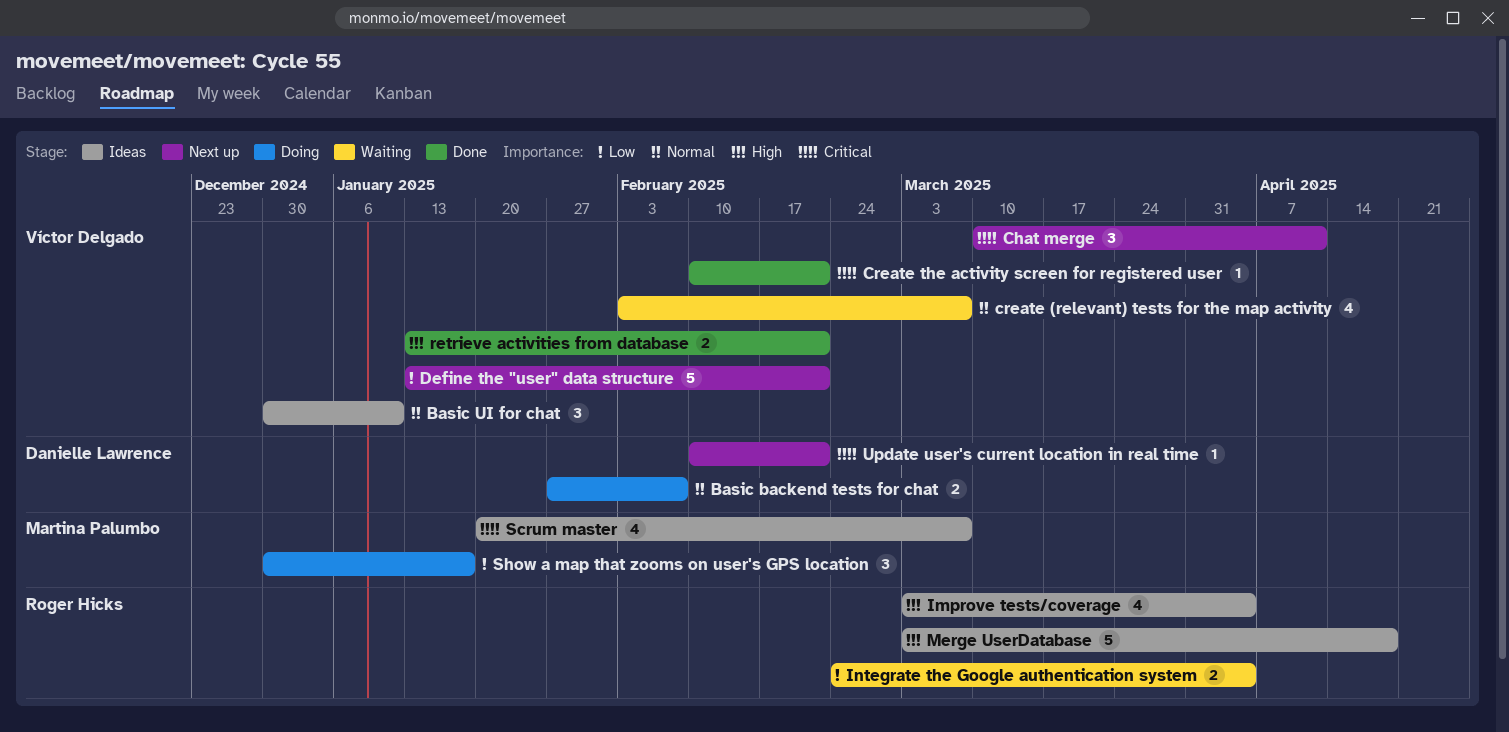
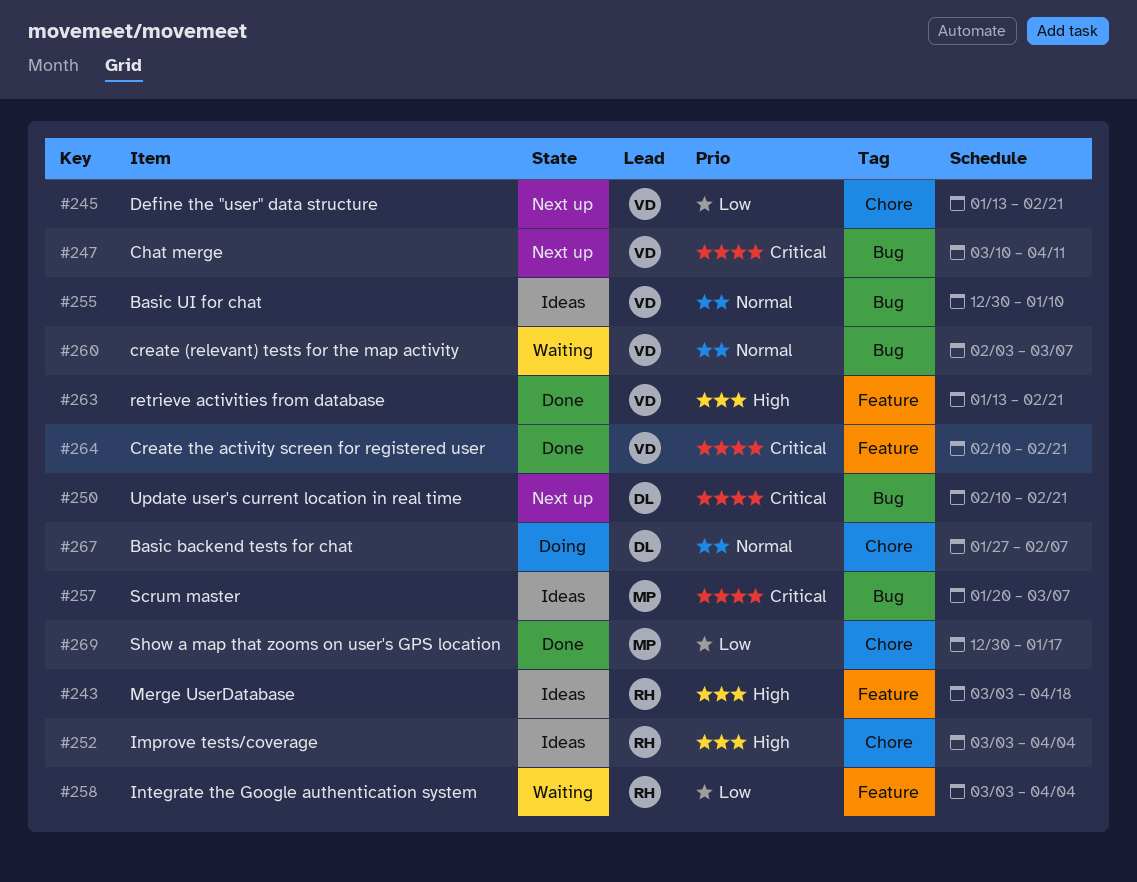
Integrate the Google authentication system, start: Feb 24 -> Mar 3
Show a map that zooms on user's GPS location, status: Doing -> Done

